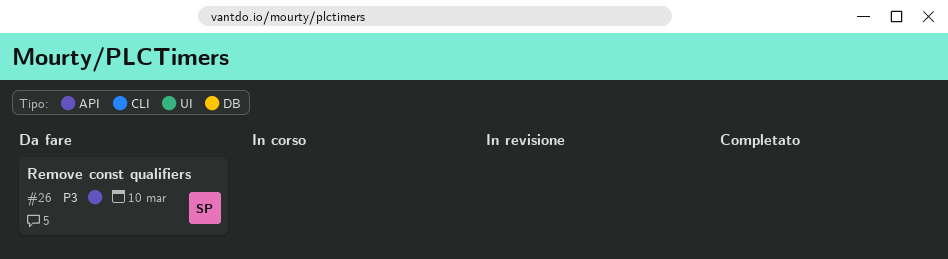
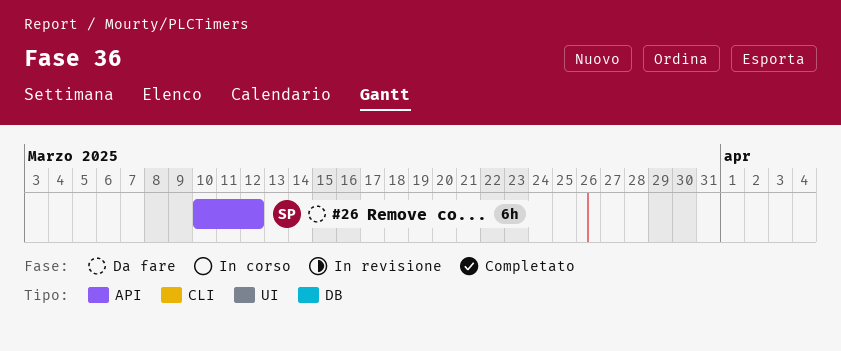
#26, due: Mar 10 -> Mar 12

